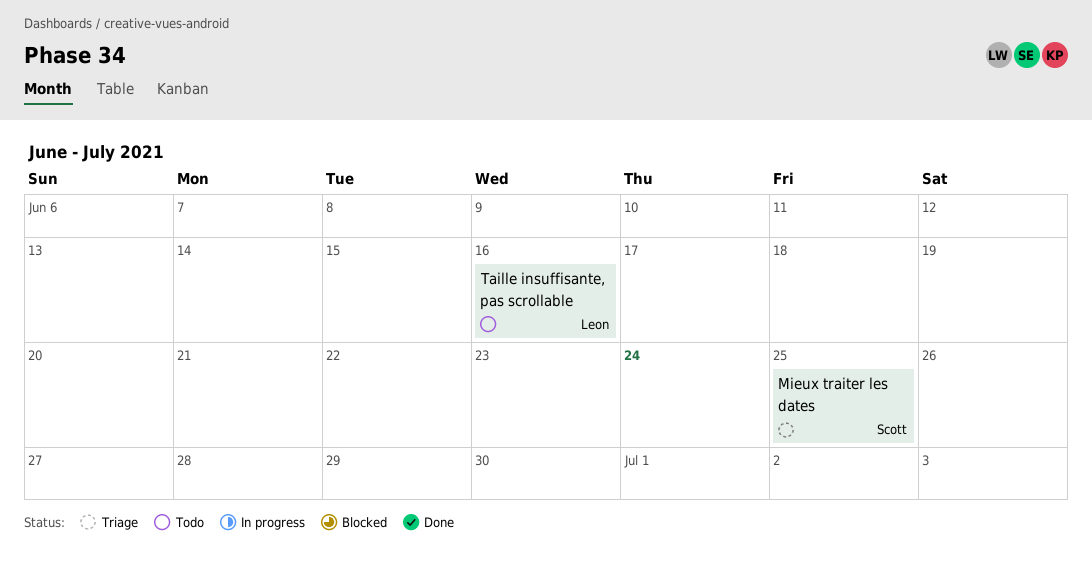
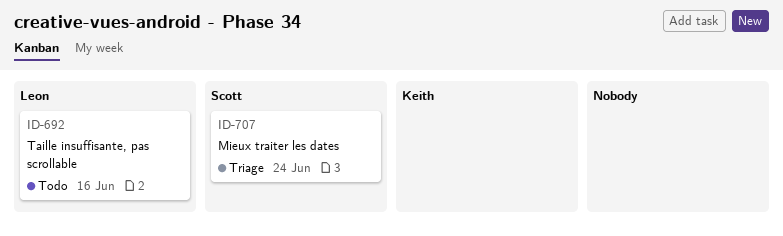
Mieux traiter les dates, due: Jun 25 -> Jun 24

